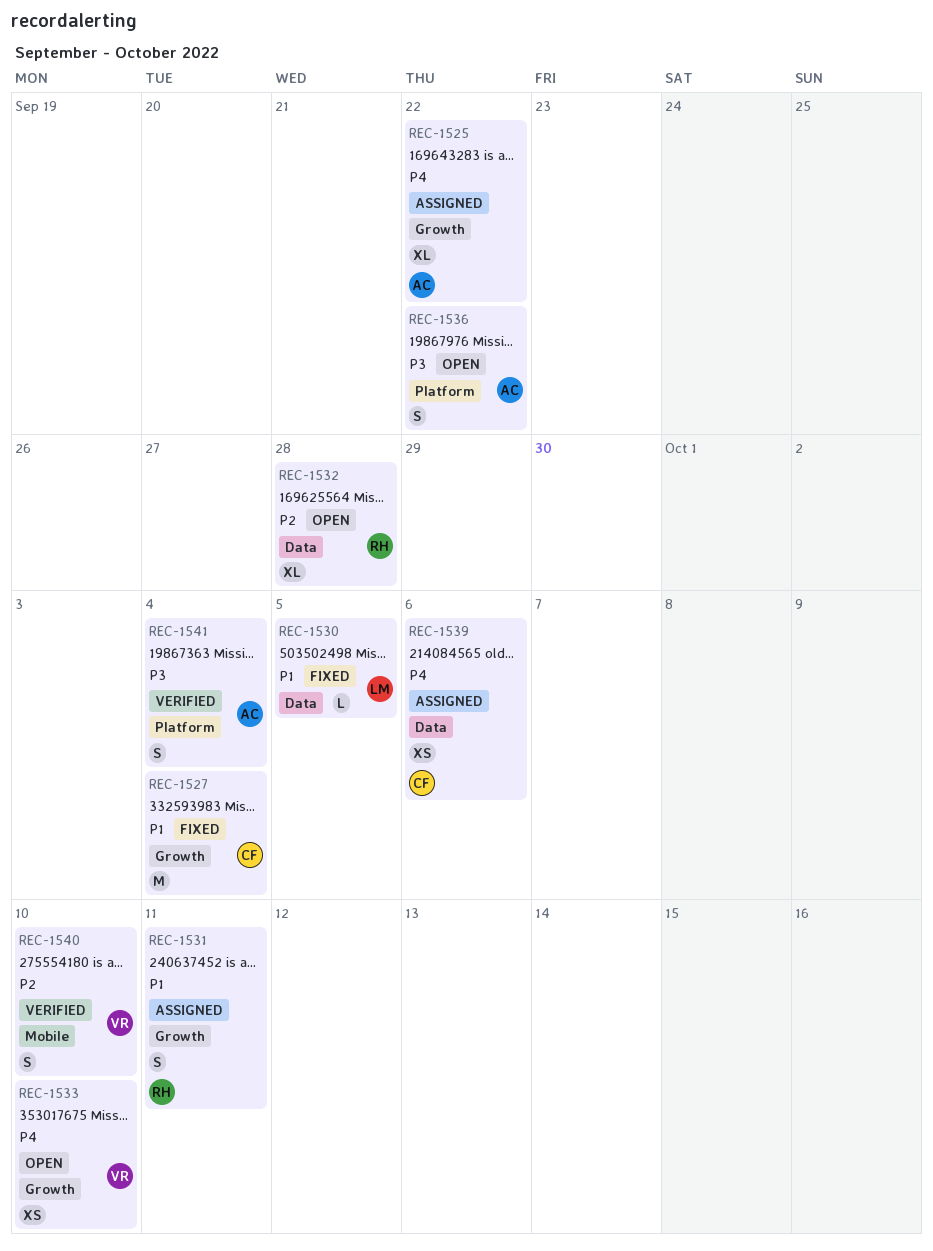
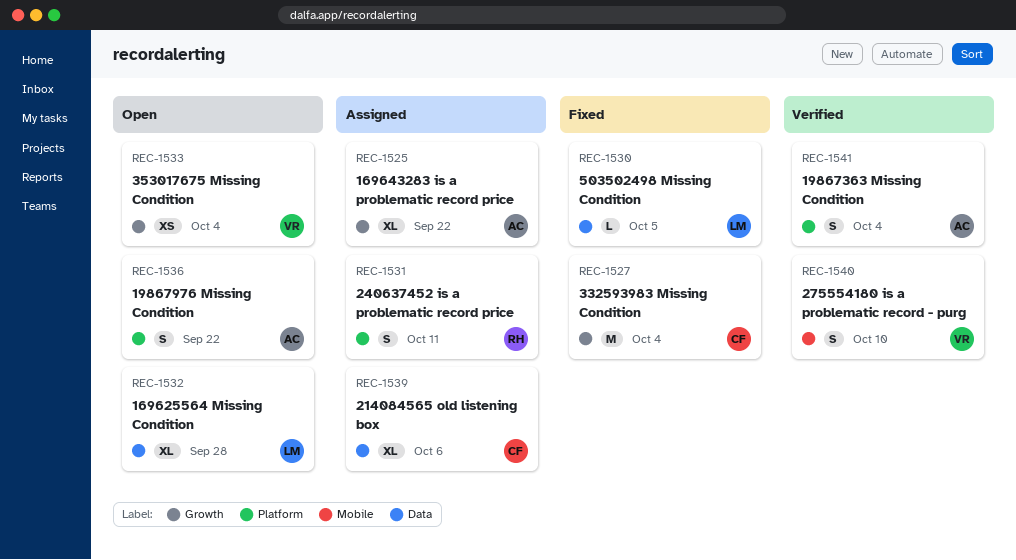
REC-1531, label: Growth -> Platform
REC-1532, owner: RH -> LM
REC-1533, due: Oct 10 -> Oct 4
REC-1539, estimate: XS -> XL

